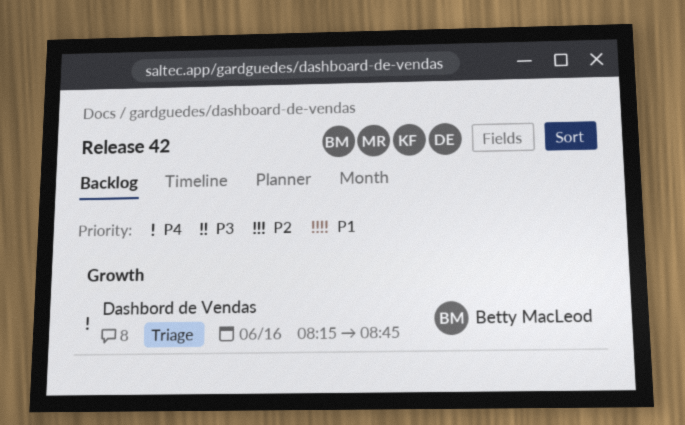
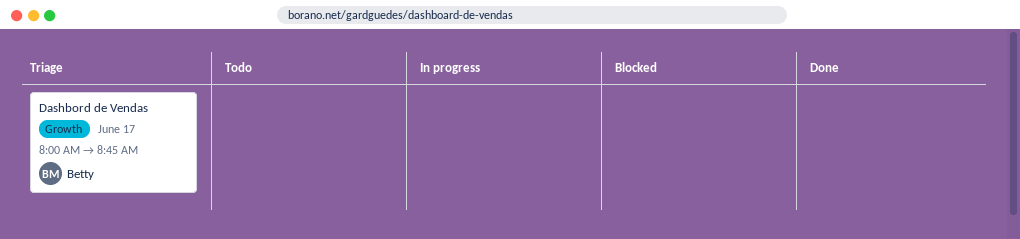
Dashbord de Vendas, day: Jun 16 -> Jun 17
Dashbord de Vendas, begins: 08:15 -> 08:00

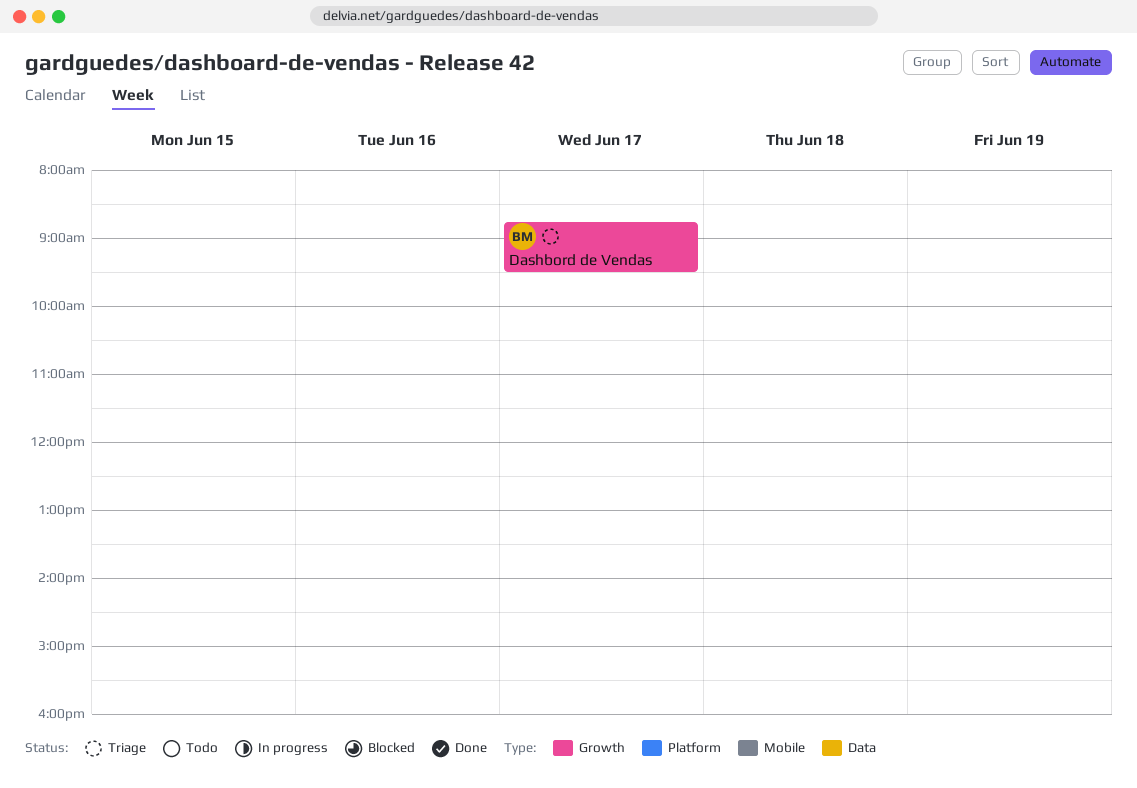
Dashbord de Vendas, begins: 08:00 -> 08:45
Dashbord de Vendas, ends: 08:45 -> 09:30

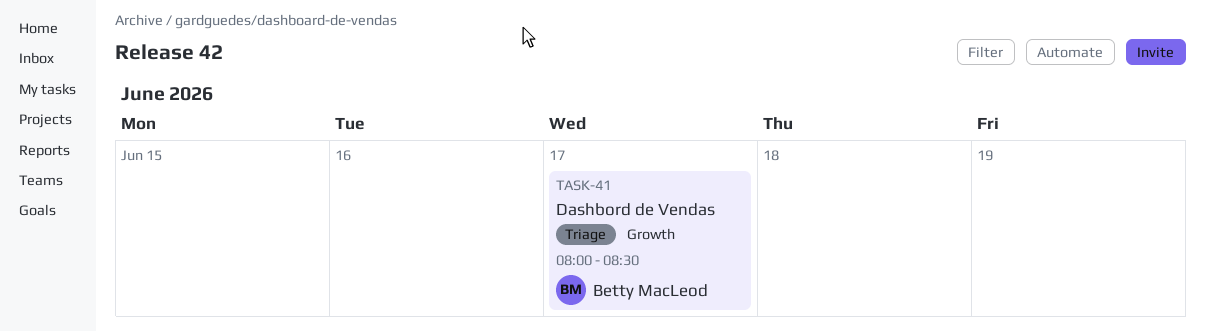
Dashbord de Vendas, begins: 08:45 -> 08:00
Dashbord de Vendas, ends: 09:30 -> 08:30

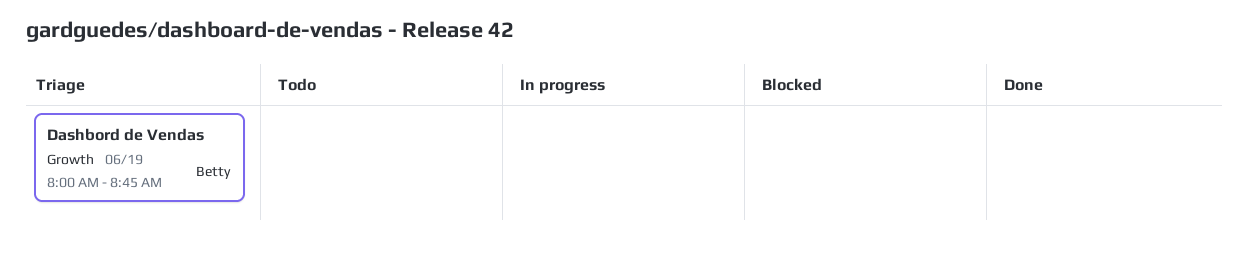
Dashbord de Vendas, day: Jun 17 -> Jun 19
Dashbord de Vendas, ends: 08:30 -> 08:45

